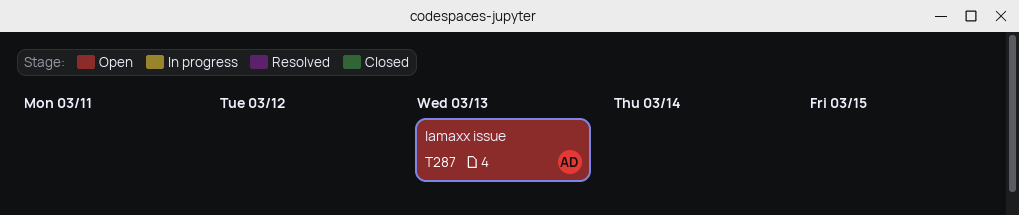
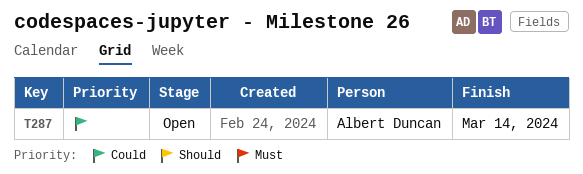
T287, due: Mar 13 -> Mar 14

